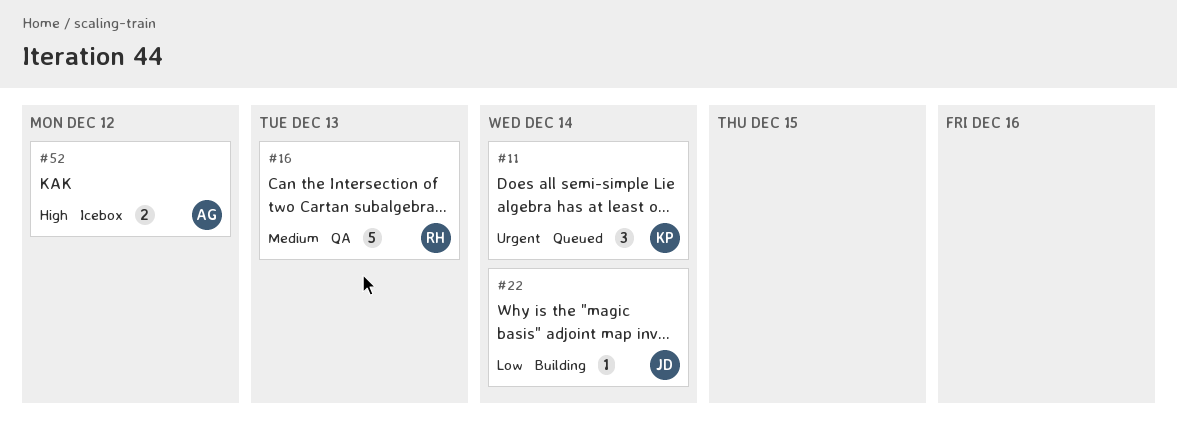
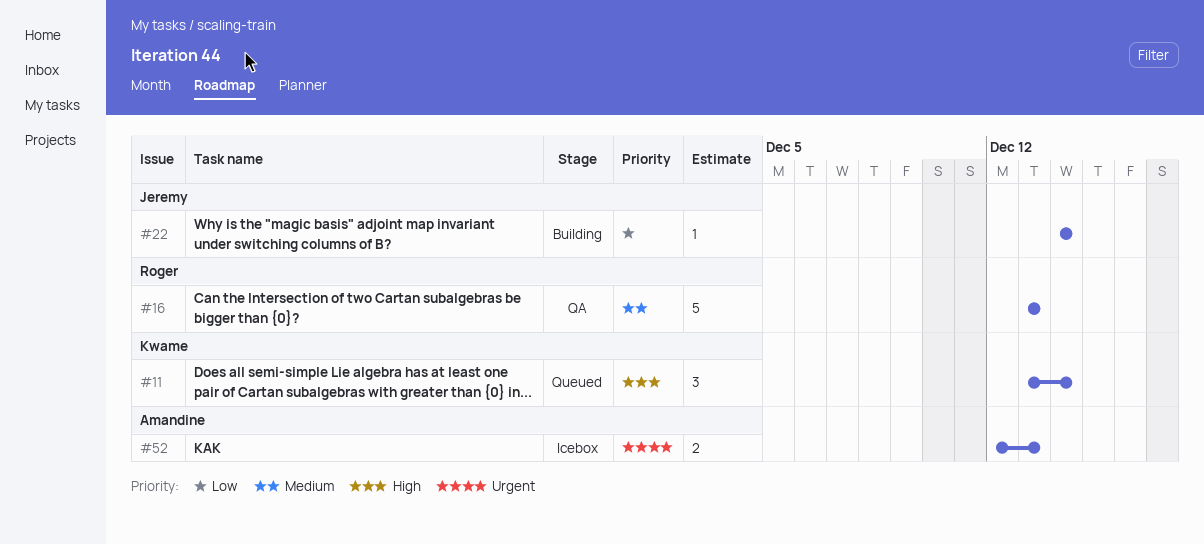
#11, priority: Urgent -> High
#52, priority: High -> Urgent
#52, due: Dec 12 -> Dec 13

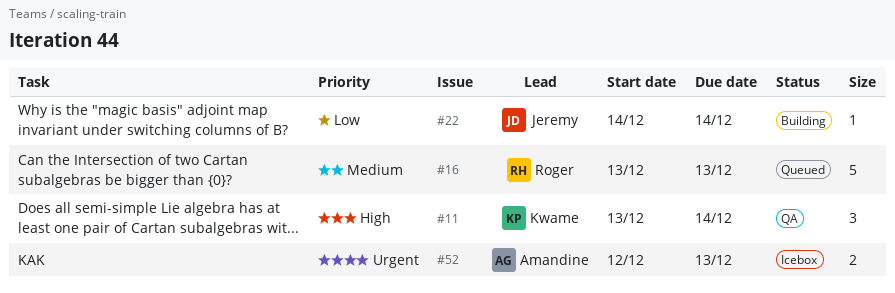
#11, status: Queued -> QA
#16, status: QA -> Queued

